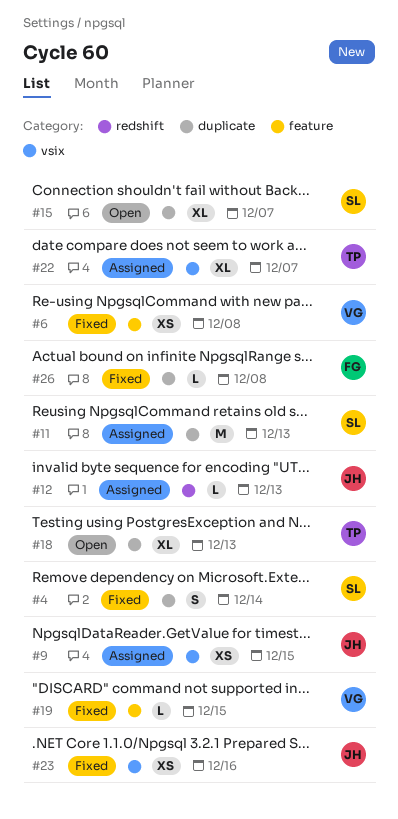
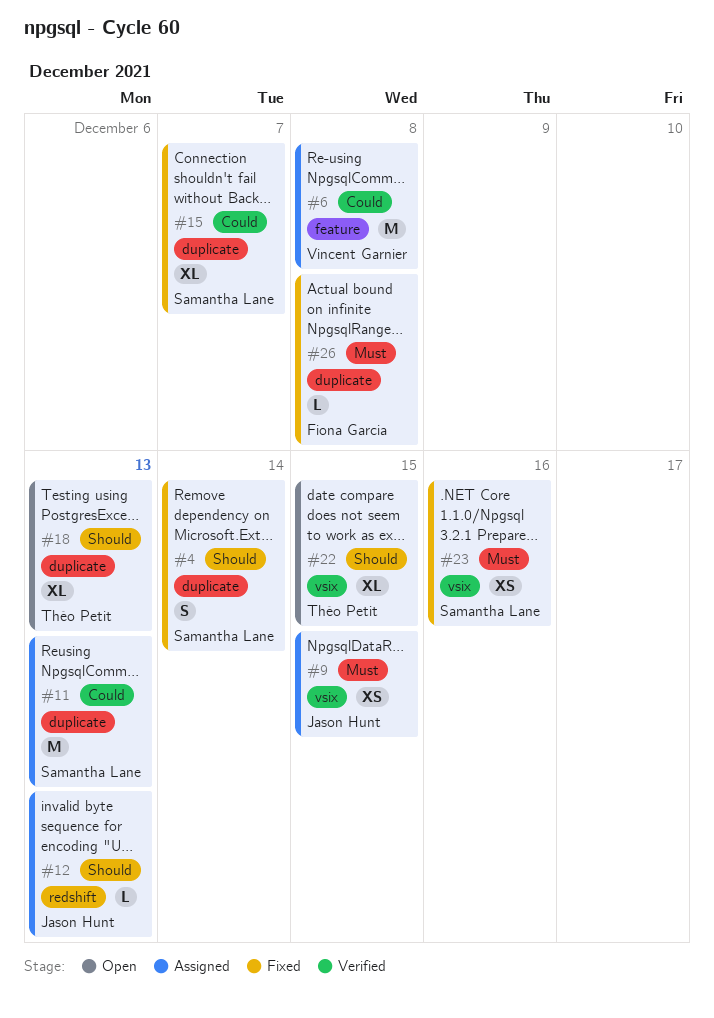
#6, status: Fixed -> Assigned
#6, estimate: XS -> M
#15, status: Open -> Fixed
#19: present -> none
#22, status: Assigned -> Open
#22, due: Dec 7 -> Dec 15
#23, owner: Jason Hunt -> Samantha Lane

